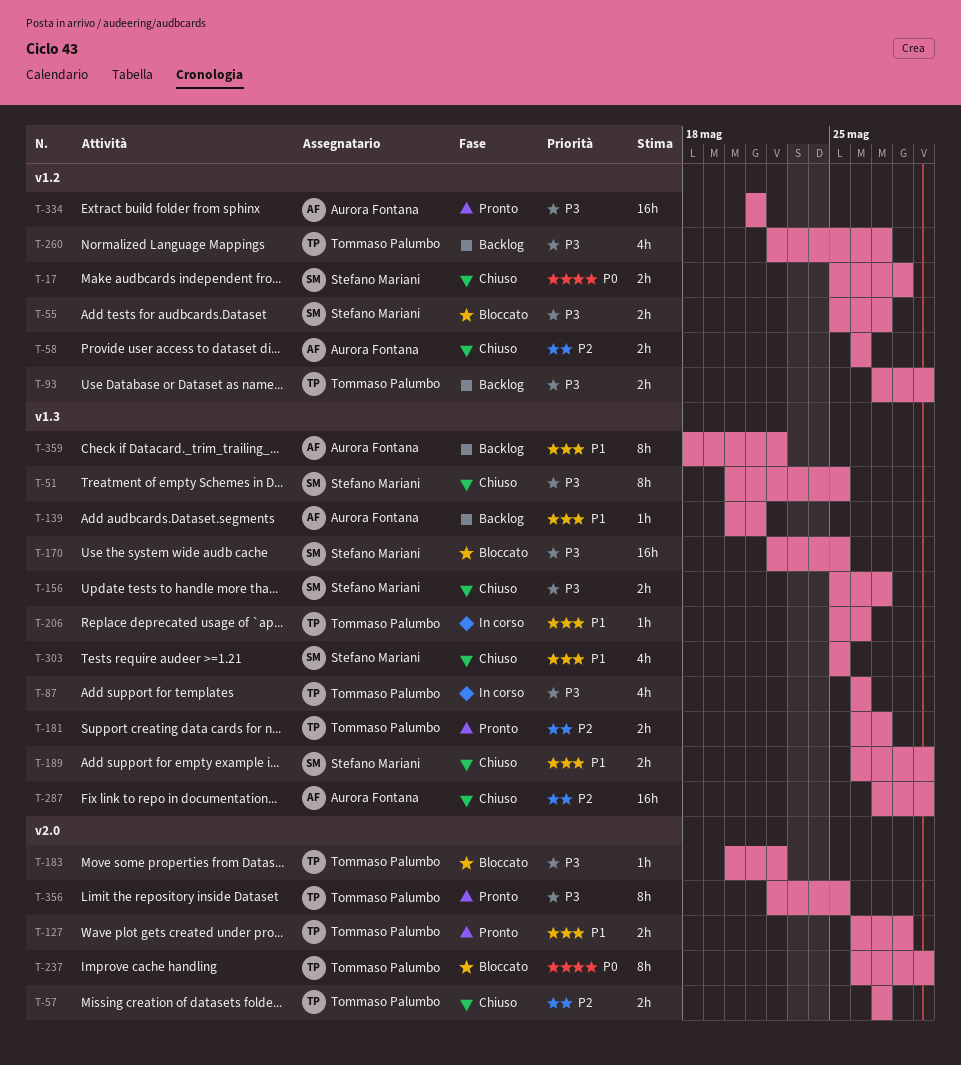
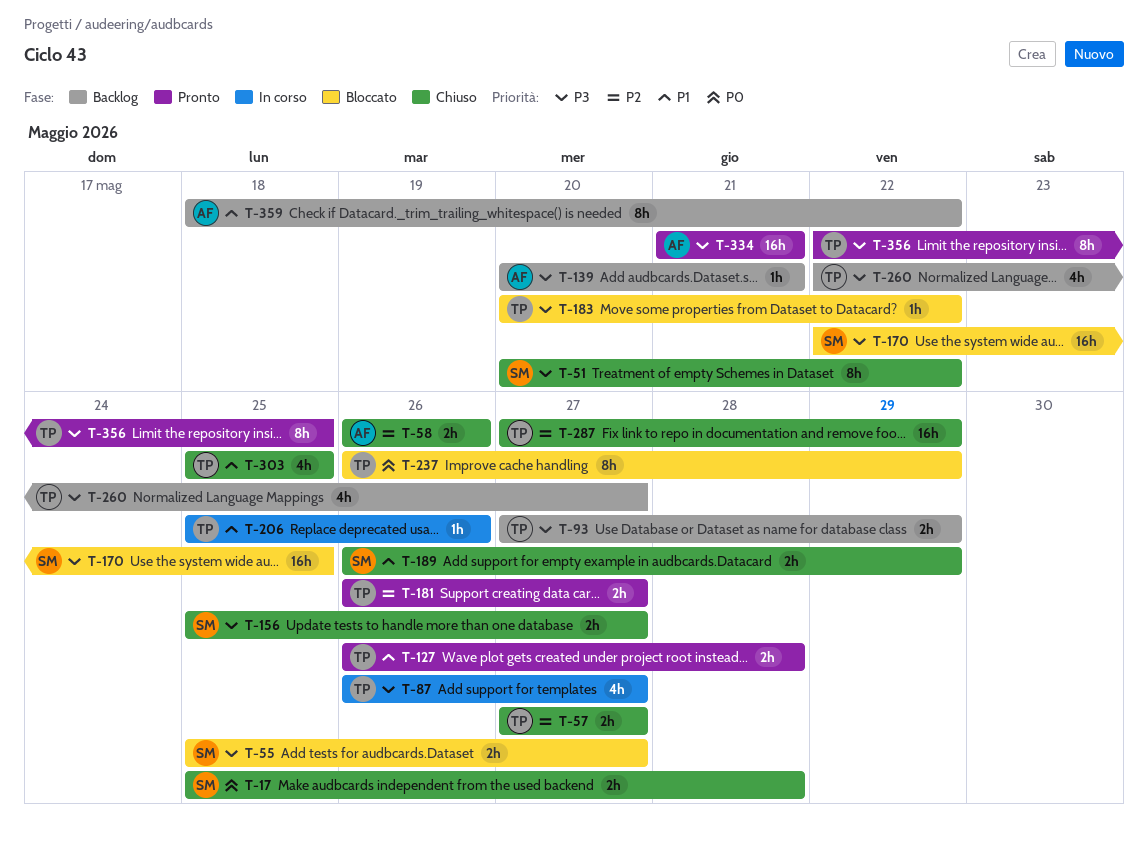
T-51, due: May 25 -> May 22
T-87, due: May 26 -> May 27
T-139, priority: P1 -> P3
T-287, owner: Aurora Fontana -> Tommaso Palumbo
T-303, owner: Stefano Mariani -> Tommaso Palumbo

